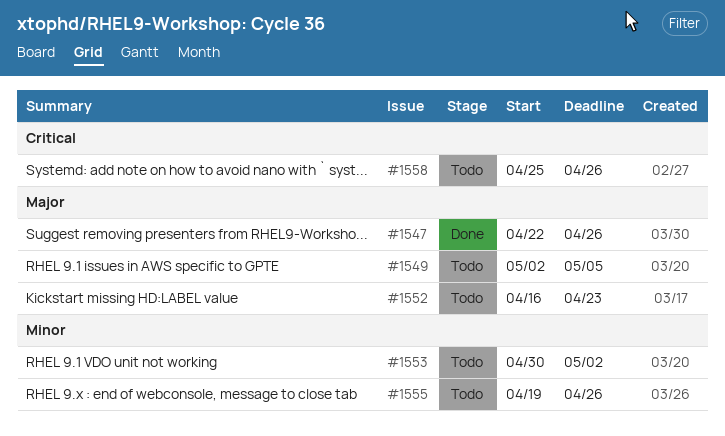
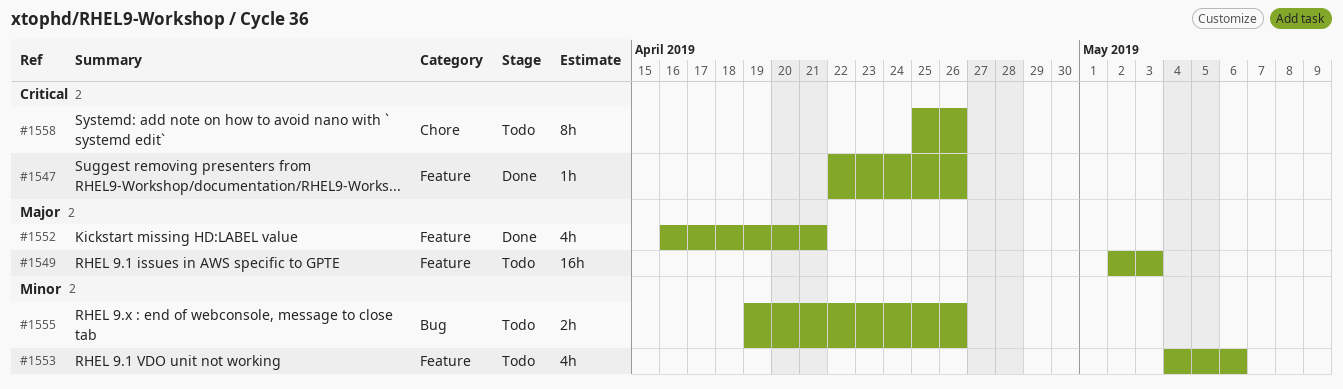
#1547, priority: Major -> Critical
#1549, due: May 5 -> May 3
#1552, status: Todo -> Done
#1552, due: Apr 23 -> Apr 21
#1553, start: Apr 30 -> May 4
#1553, due: May 2 -> May 6

